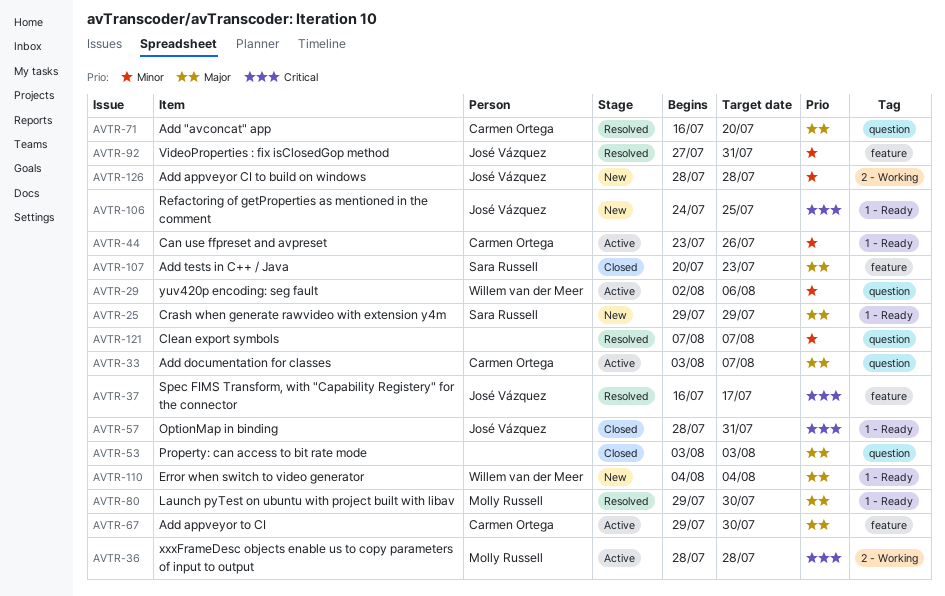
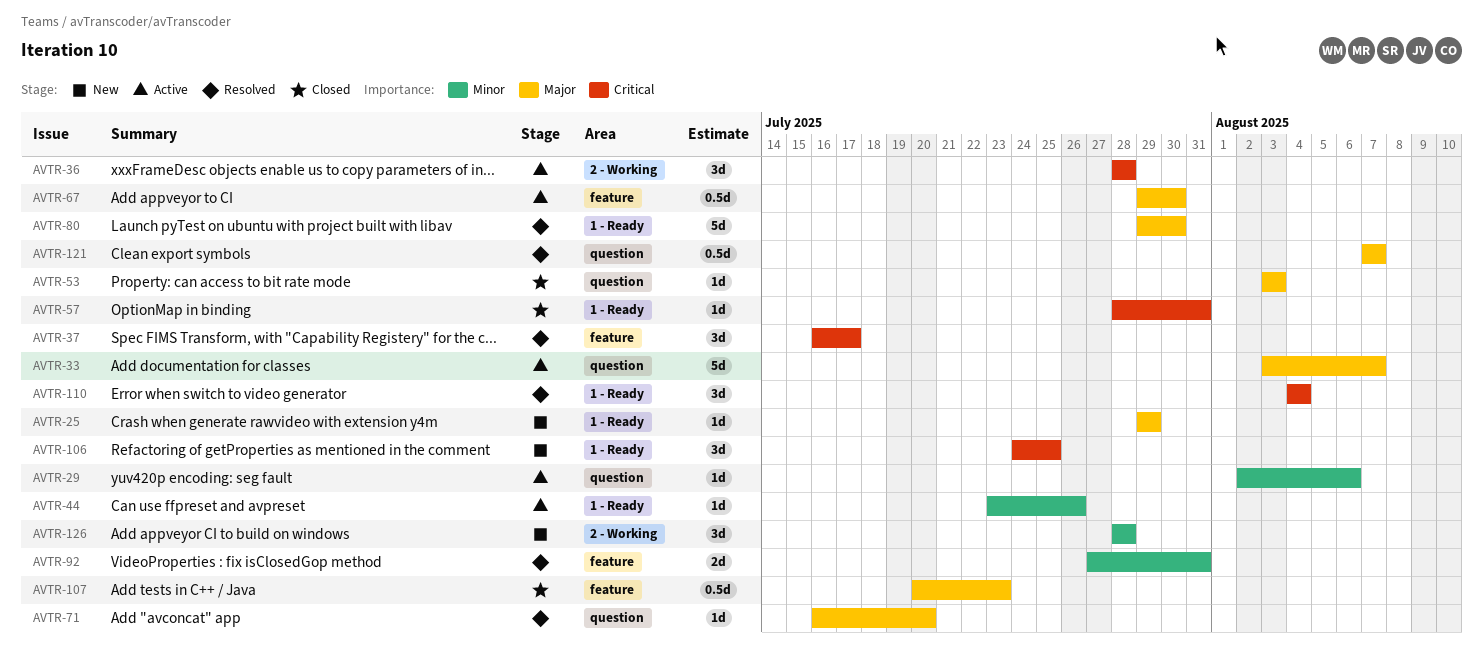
AVTR-110, status: New -> Resolved
AVTR-110, priority: Major -> Critical
AVTR-121, priority: Minor -> Major

